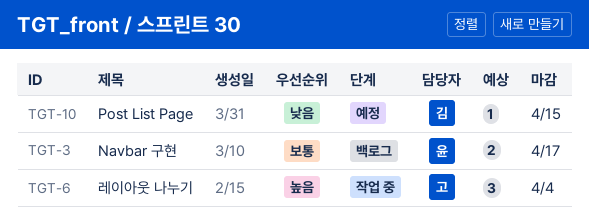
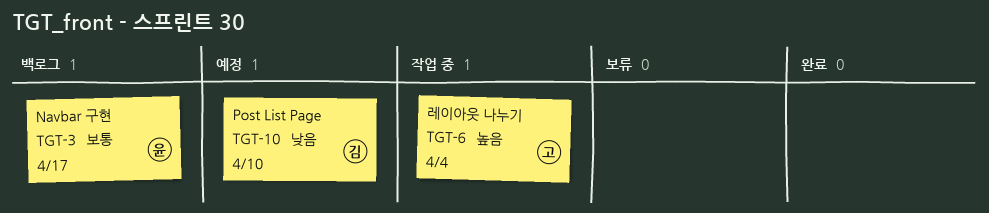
TGT-10, due: Apr 15 -> Apr 10

